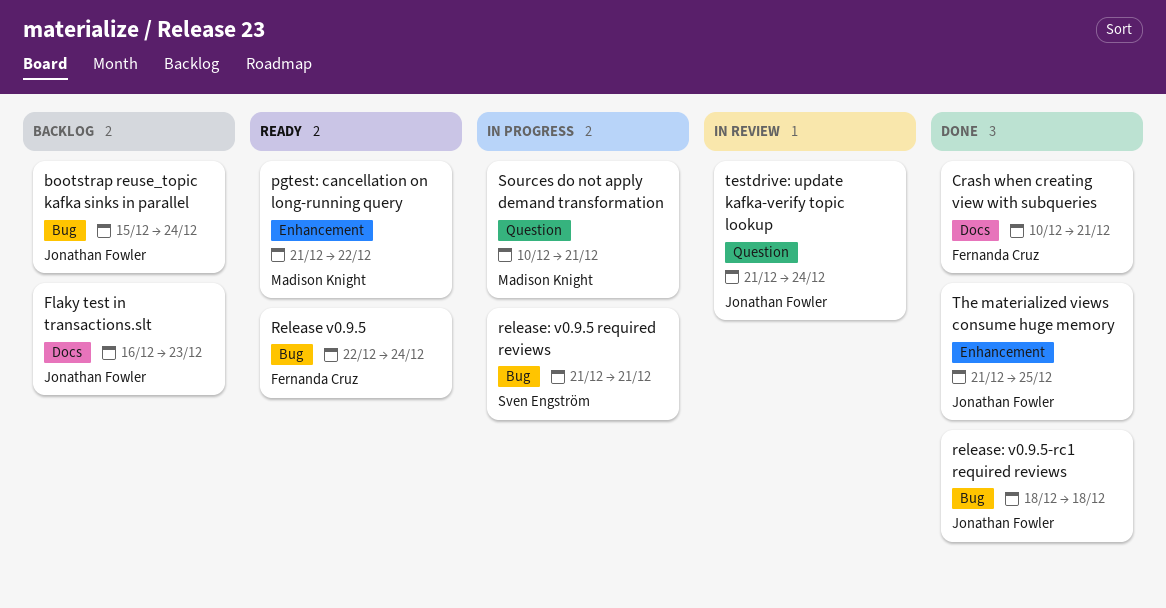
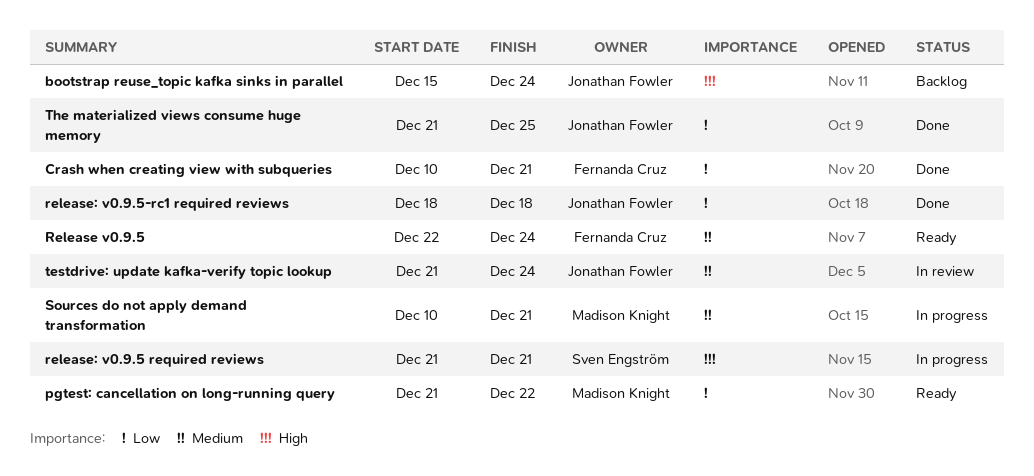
Flaky test in transactions.slt: present -> none

